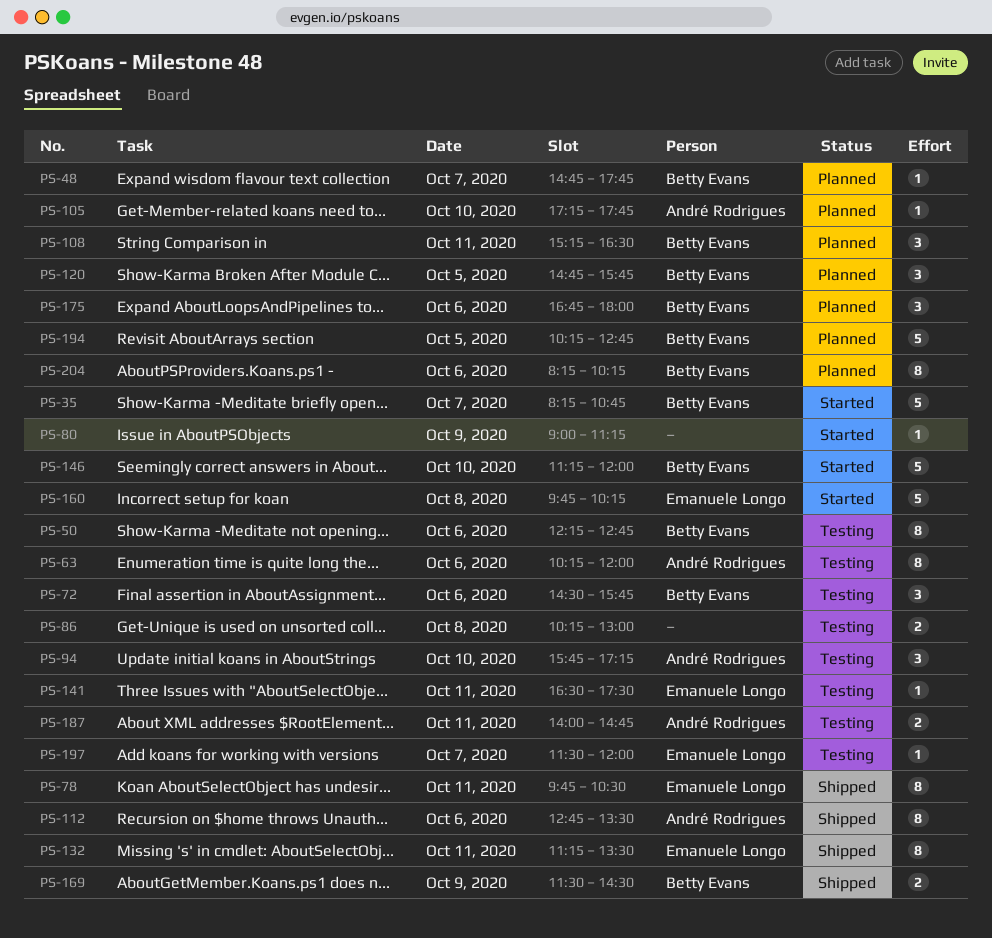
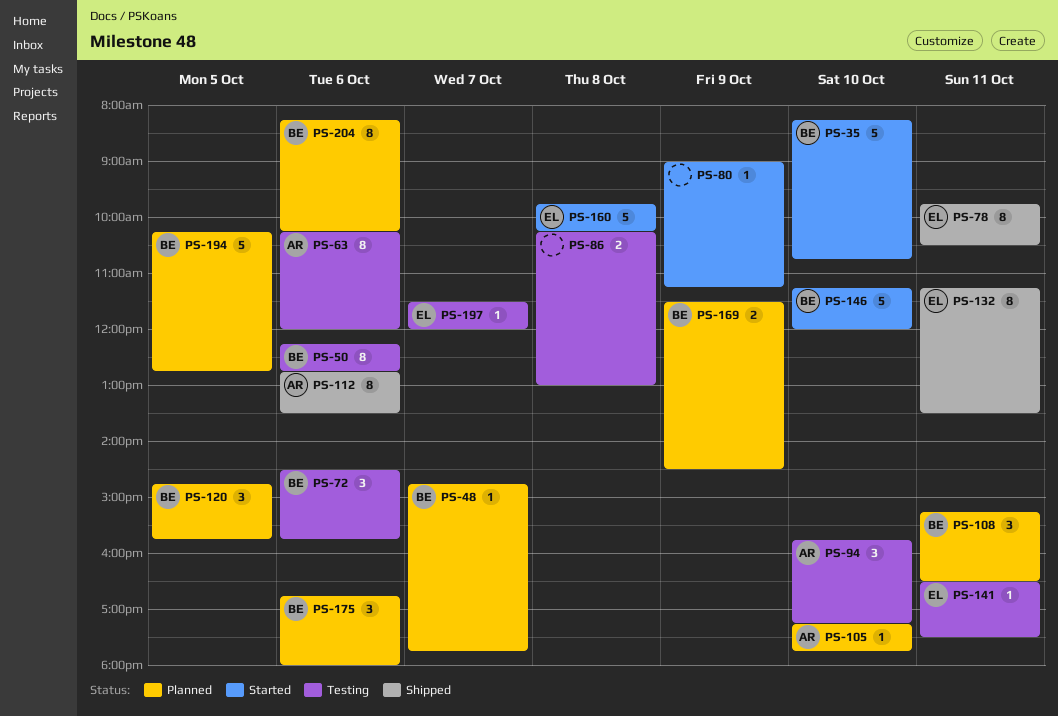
PS-35, day: Oct 7 -> Oct 10
PS-169, status: Shipped -> Planned
PS-187: present -> none

